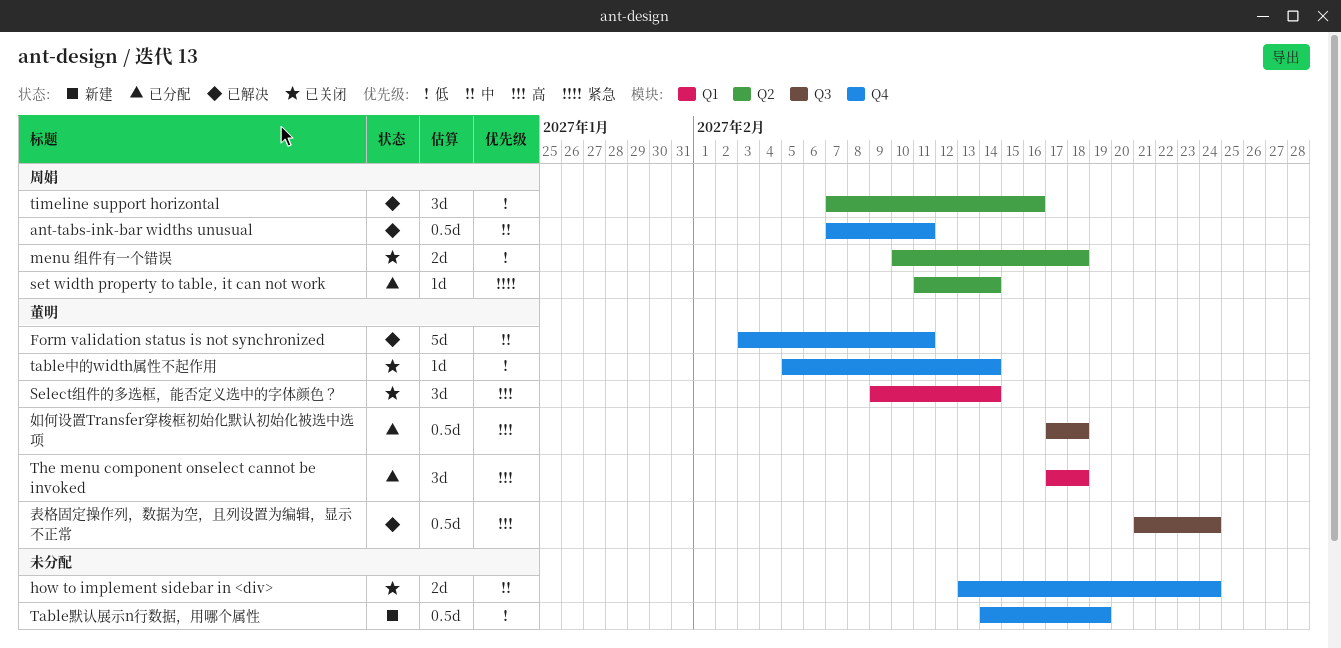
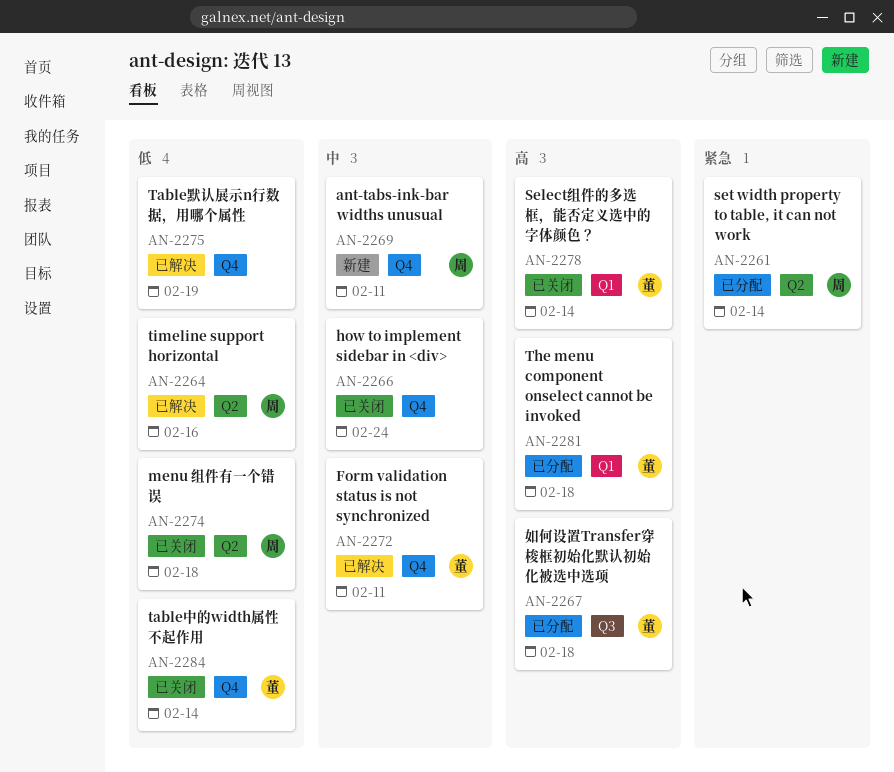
ant-tabs-ink-bar widths unusual, status: 已解决 -> 新建
Table默认展示n行数据，用哪个属性, status: 新建 -> 已解决
表格固定操作列，数据为空，且列设置为编辑，显示不正常: present -> none

